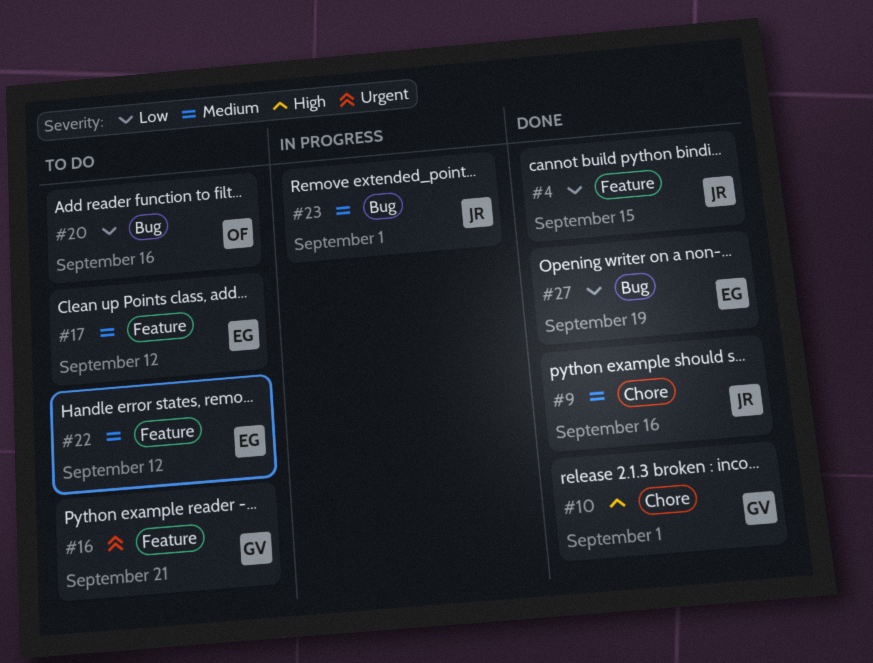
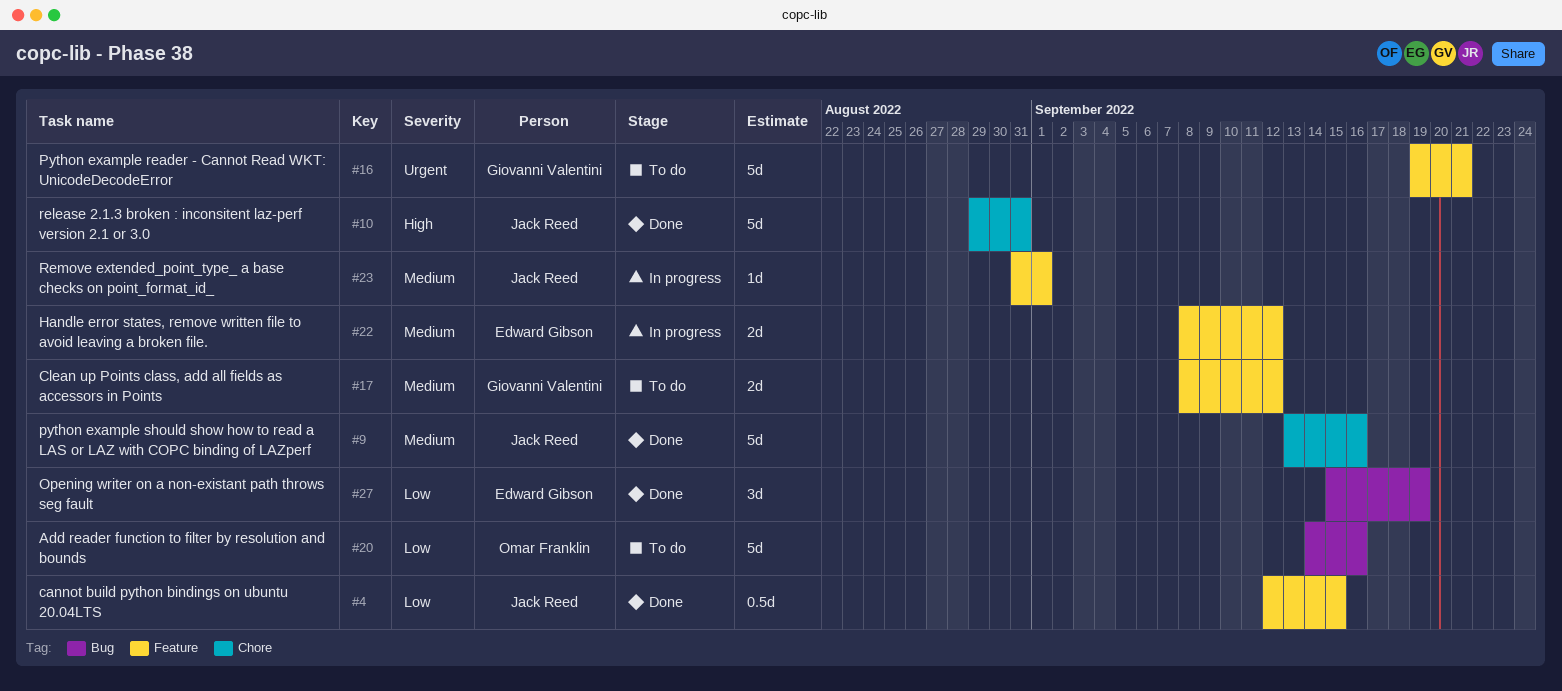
#10, owner: Giovanni Valentini -> Jack Reed
#10, due: Sep 1 -> Aug 31
#17, owner: Edward Gibson -> Giovanni Valentini
#22, status: To do -> In progress
#23, label: Bug -> Feature

